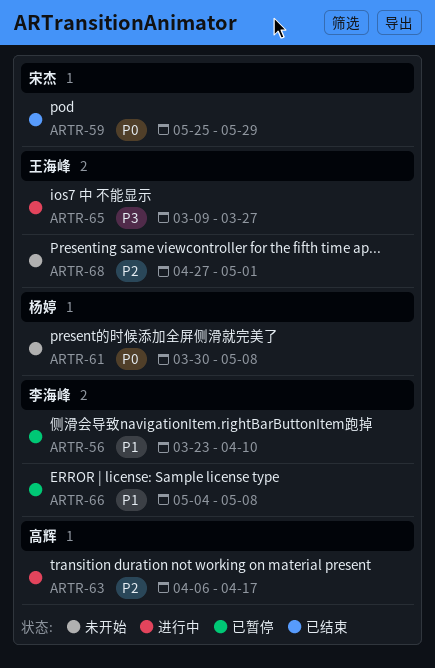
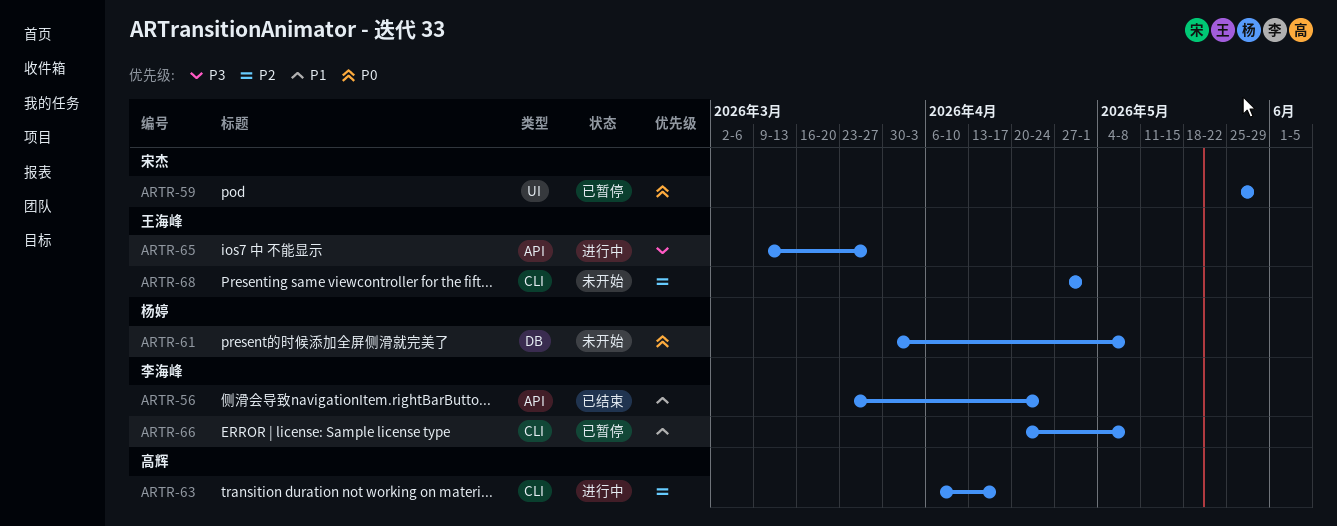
ARTR-56, status: 已暂停 -> 已结束
ARTR-56, due: Apr 10 -> Apr 24
ARTR-59, status: 已结束 -> 已暂停
ARTR-66, start: May 4 -> Apr 20

